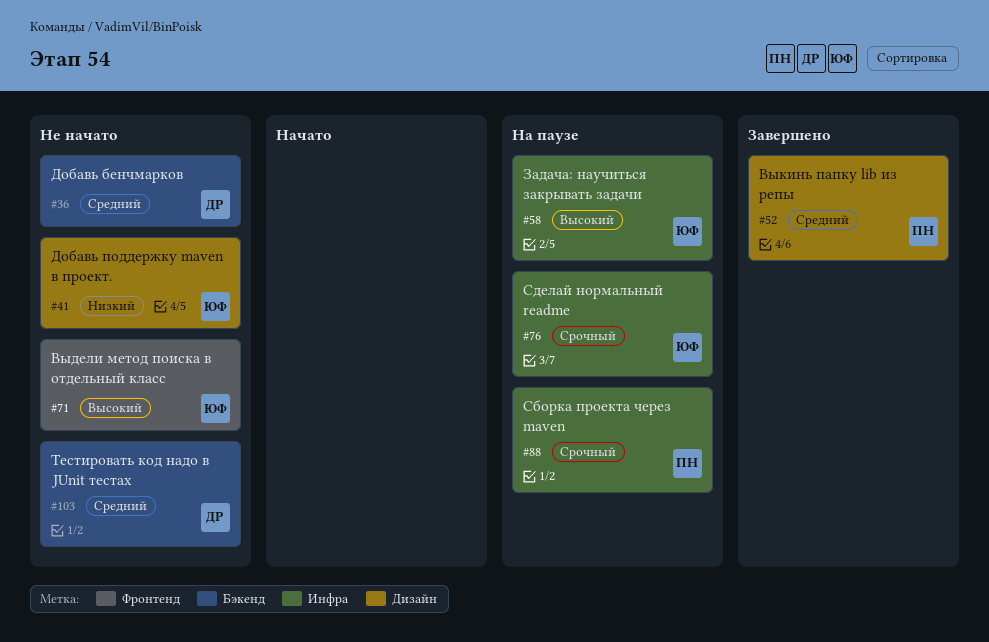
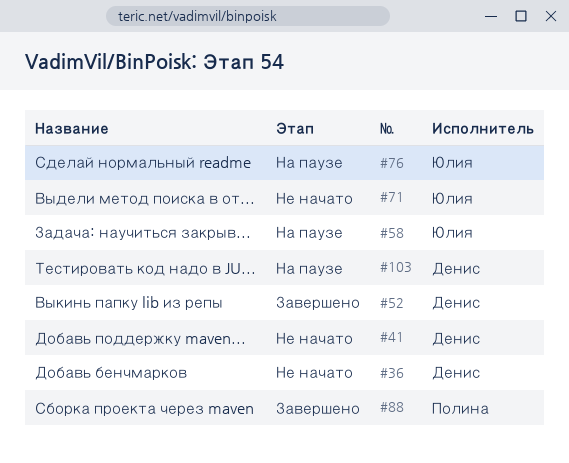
#41, owner: Юлия -> Денис
#52, owner: Полина -> Денис
#88, status: На паузе -> Завершено
#103, status: Не начато -> На паузе

